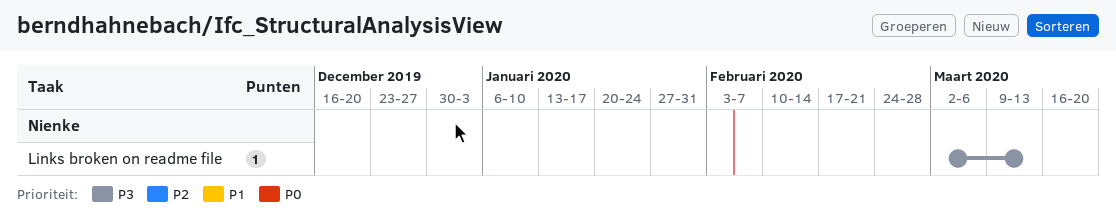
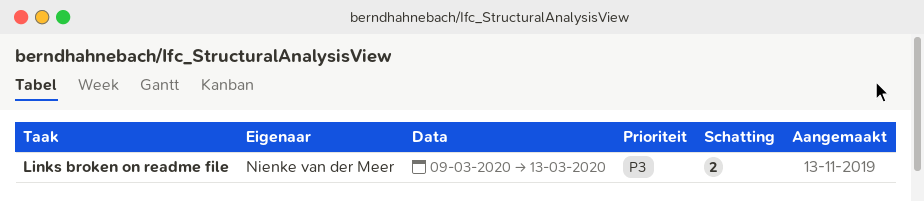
Links broken on readme file, estimate: 1 -> 2
Links broken on readme file, start: Mar 2 -> Mar 9

